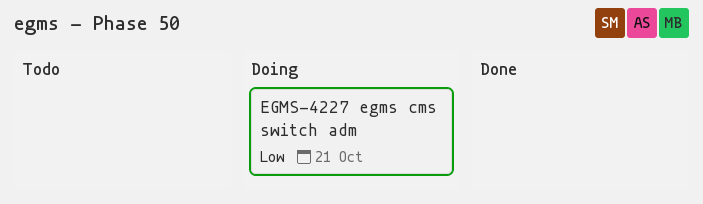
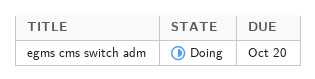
egms cms switch adm, due: Oct 21 -> Oct 20

